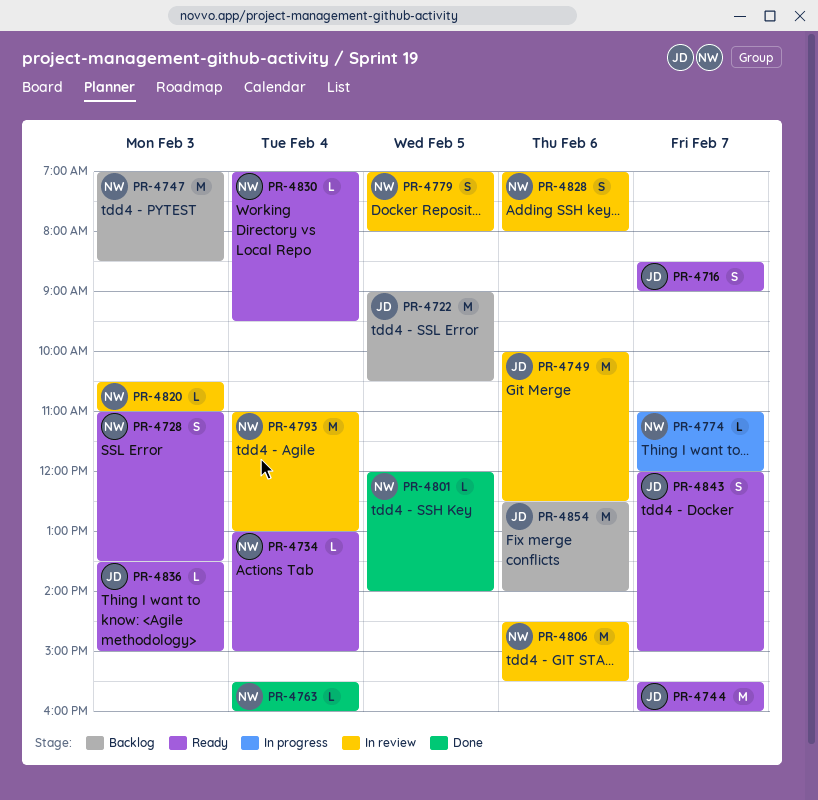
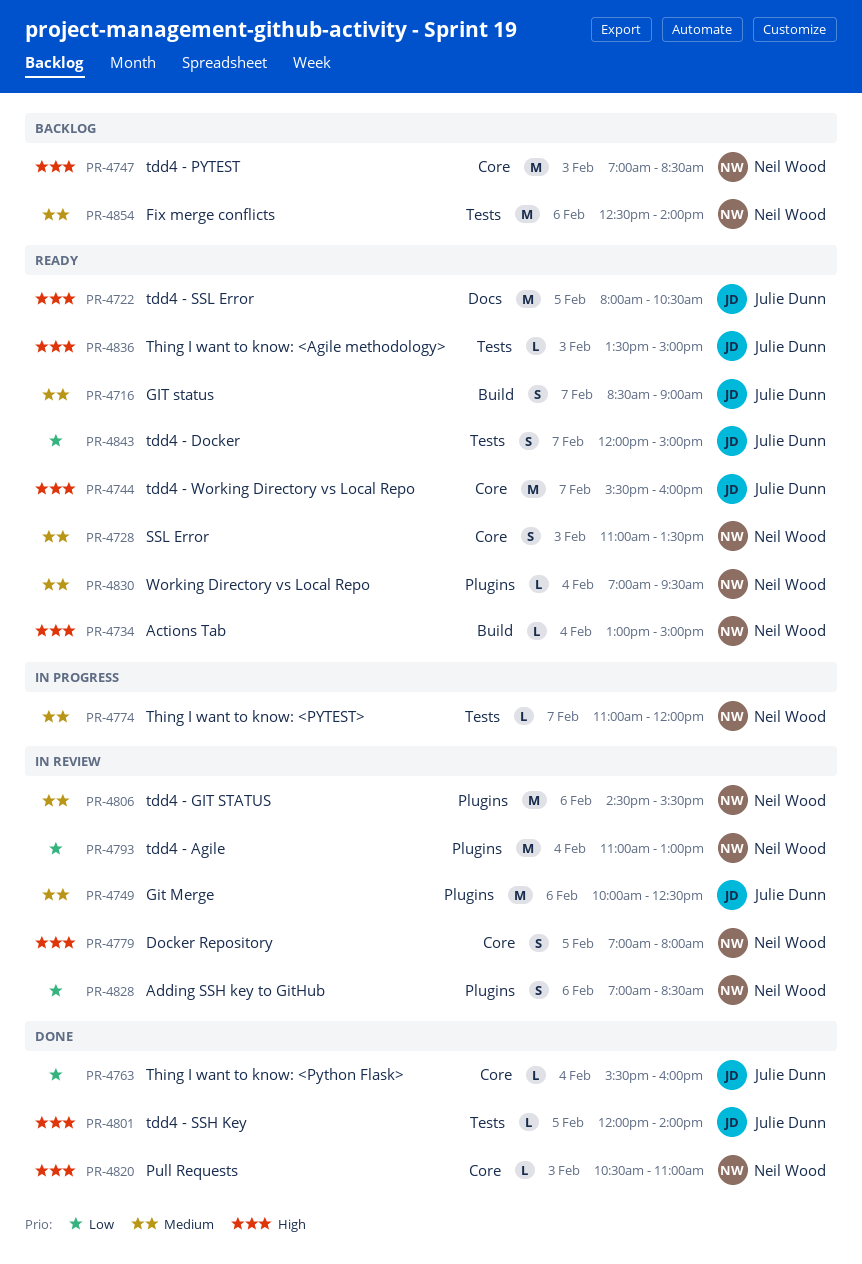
PR-4722, status: Backlog -> Ready
PR-4722, begins: 09:00 -> 08:00
PR-4763, owner: Neil Wood -> Julie Dunn
PR-4801, owner: Neil Wood -> Julie Dunn
PR-4820, status: In review -> Done
PR-4828, ends: 08:00 -> 08:30
PR-4854, owner: Julie Dunn -> Neil Wood

